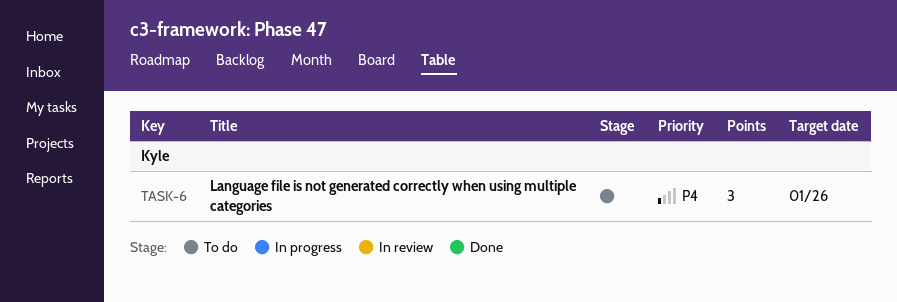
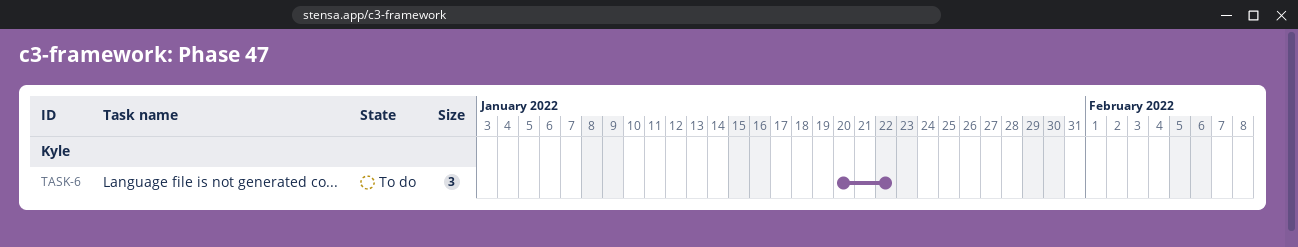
TASK-6, due: Jan 26 -> Jan 22

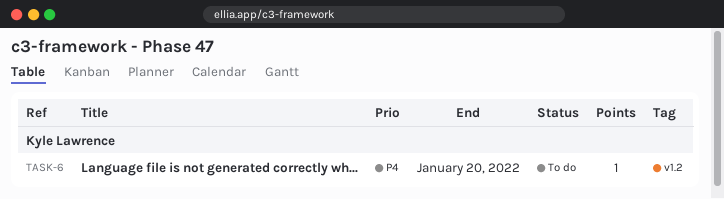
TASK-6, estimate: 3 -> 1
TASK-6, due: Jan 22 -> Jan 20

